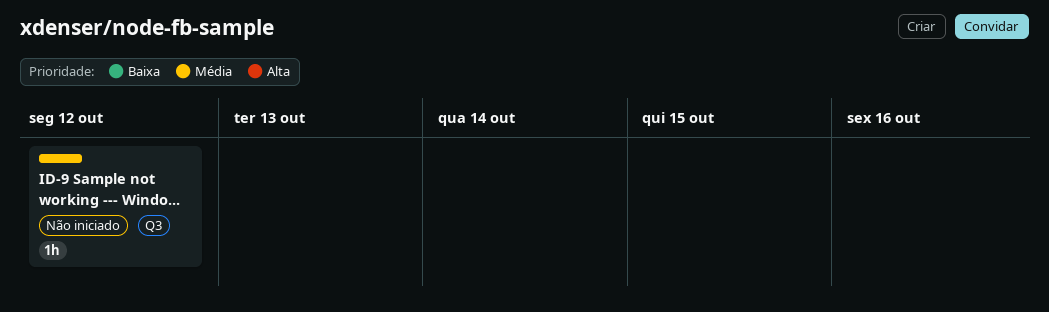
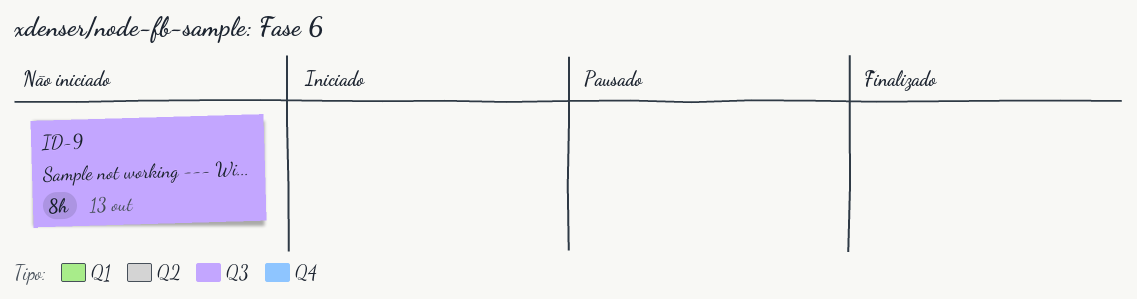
ID-9, estimate: 1h -> 8h
ID-9, due: Oct 12 -> Oct 13

